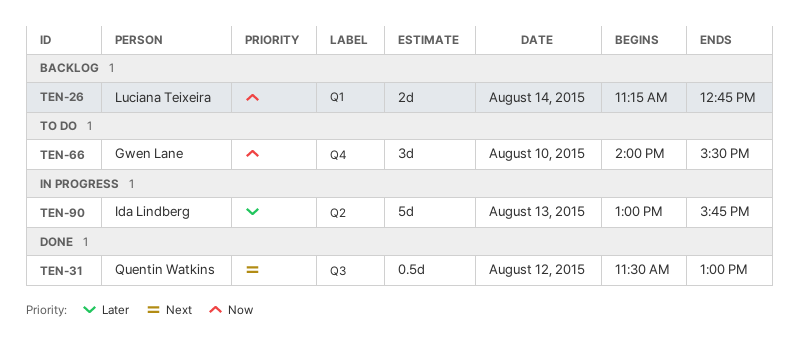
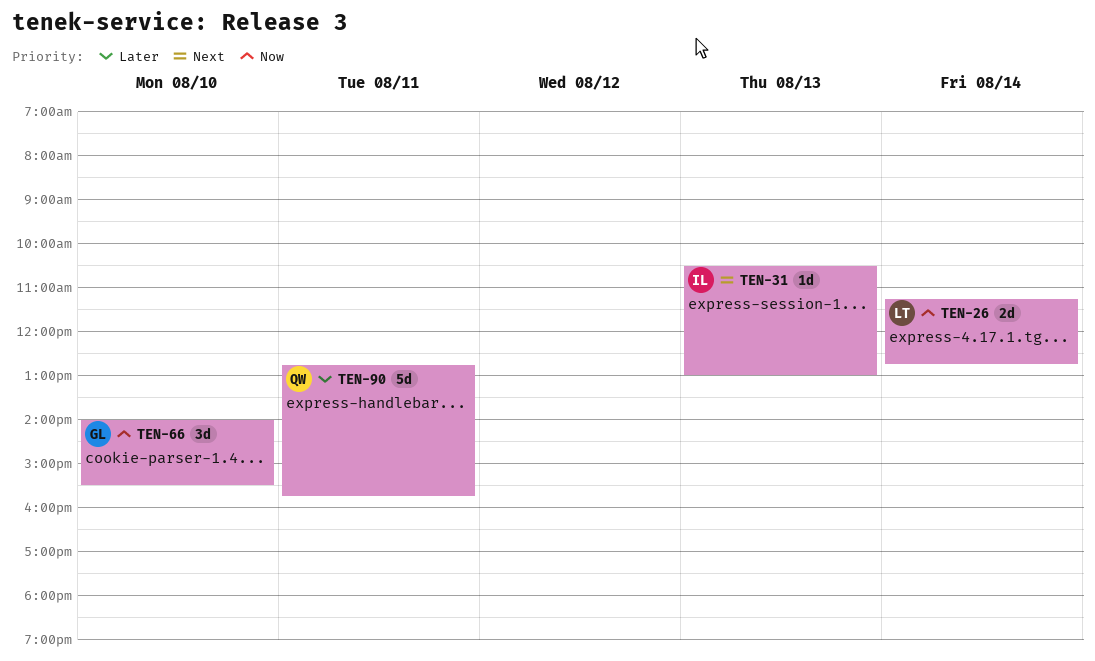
TEN-31, owner: Quentin Watkins -> Ida Lindberg
TEN-31, estimate: 0.5d -> 1d
TEN-31, day: Aug 12 -> Aug 13
TEN-31, begins: 11:30 -> 10:30
TEN-90, owner: Ida Lindberg -> Quentin Watkins
TEN-90, day: Aug 13 -> Aug 11
TEN-90, begins: 13:00 -> 12:45

